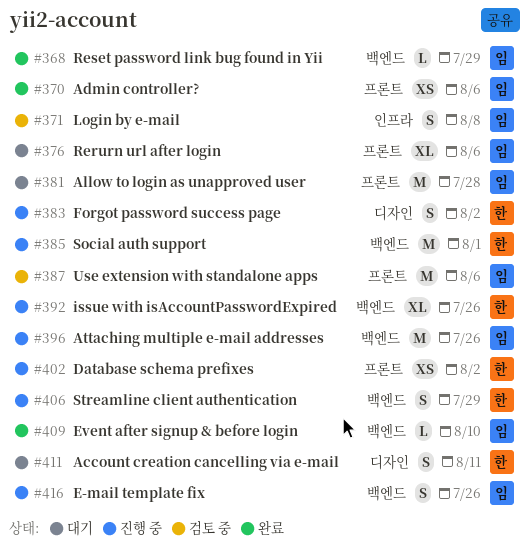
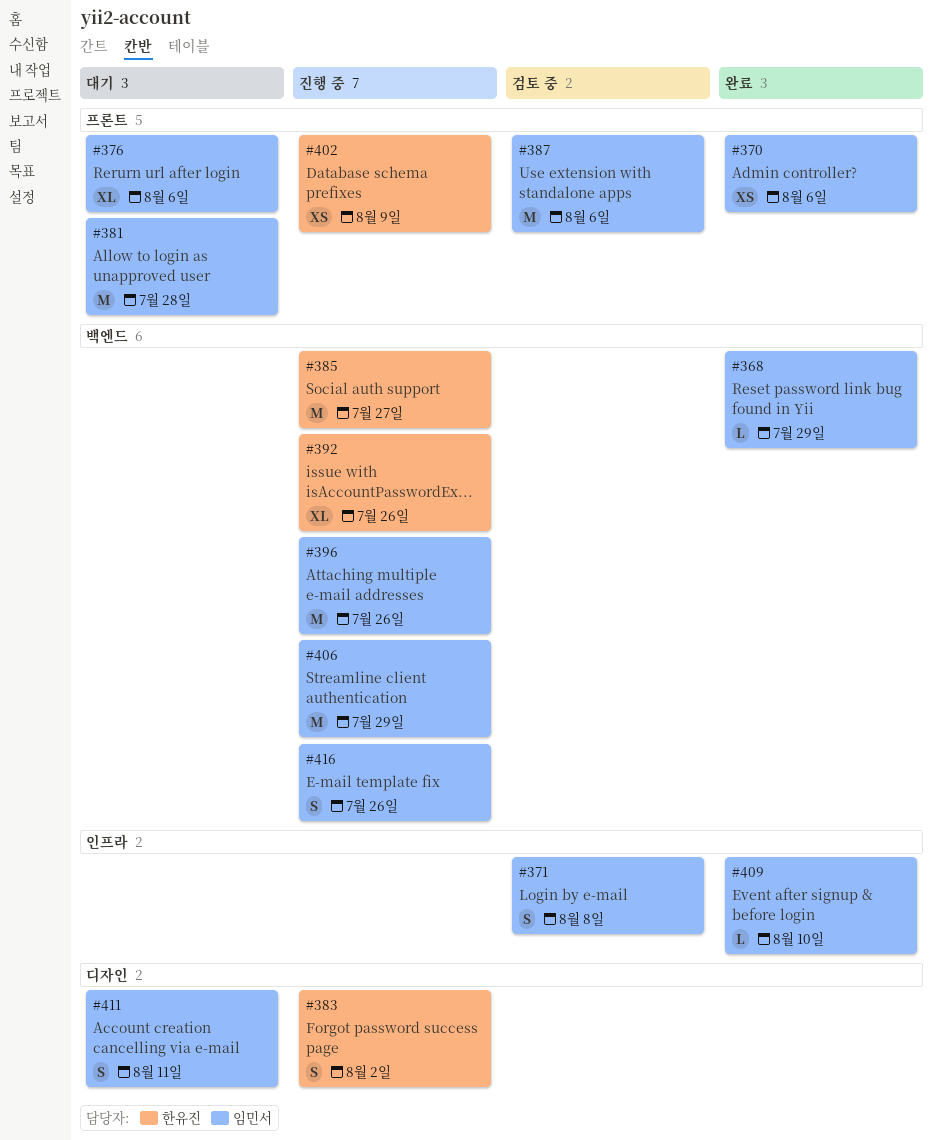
#385, due: Aug 1 -> Jul 27
#402, due: Aug 2 -> Aug 9
#406, owner: 한유진 -> 임민서
#406, estimate: S -> M
#409, label: 백엔드 -> 인프라
#411, owner: 한유진 -> 임민서

